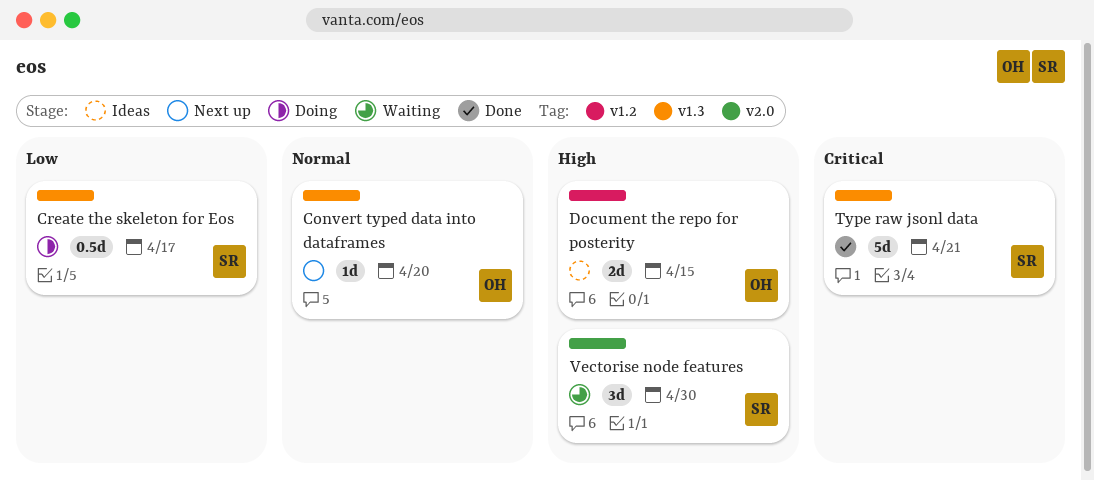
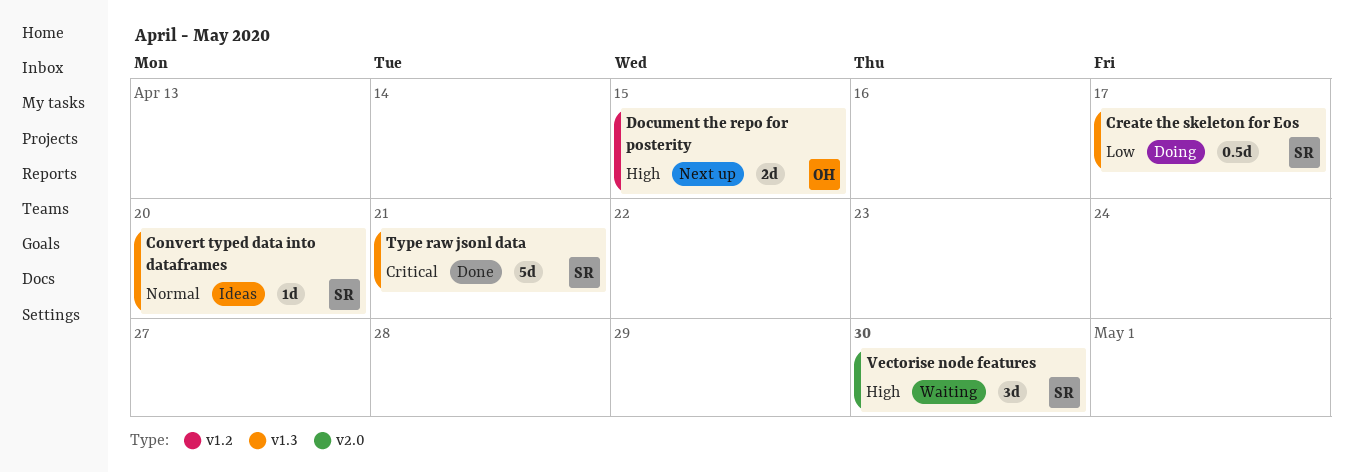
Convert typed data into dataframes, status: Next up -> Ideas
Convert typed data into dataframes, owner: OH -> SR
Document the repo for posterity, status: Ideas -> Next up

